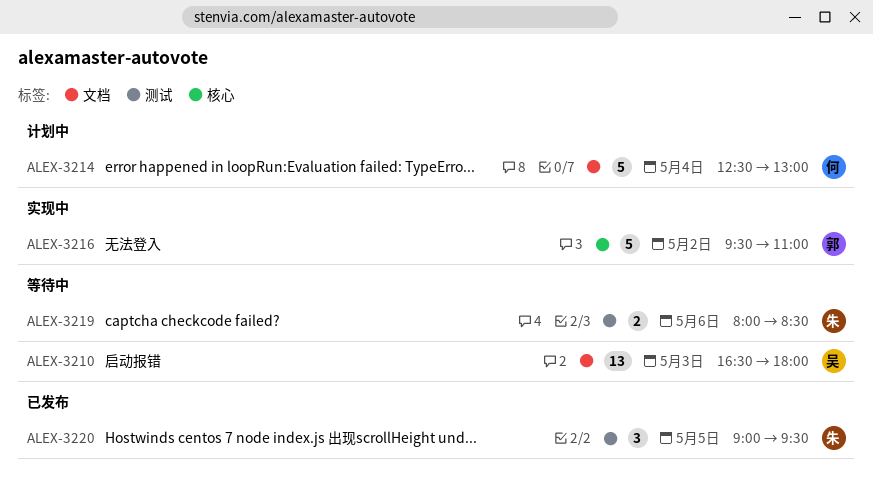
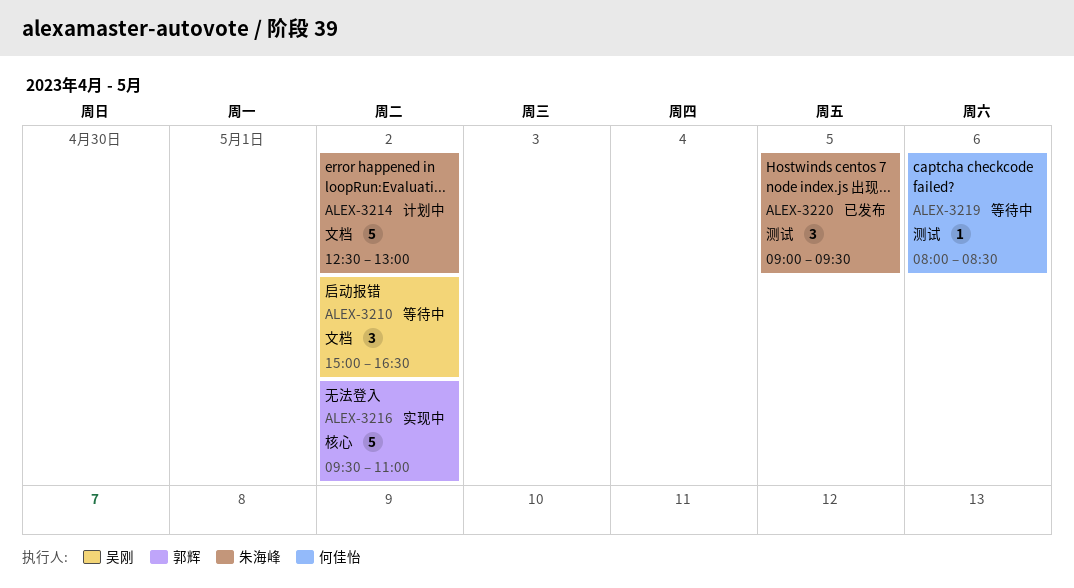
ALEX-3210, estimate: 13 -> 3
ALEX-3210, day: May 3 -> May 2
ALEX-3210, begins: 16:30 -> 15:00
ALEX-3210, ends: 18:00 -> 16:30
ALEX-3214, owner: 何佳怡 -> 朱海峰
ALEX-3214, day: May 4 -> May 2
ALEX-3219, owner: 朱海峰 -> 何佳怡
ALEX-3219, estimate: 2 -> 1

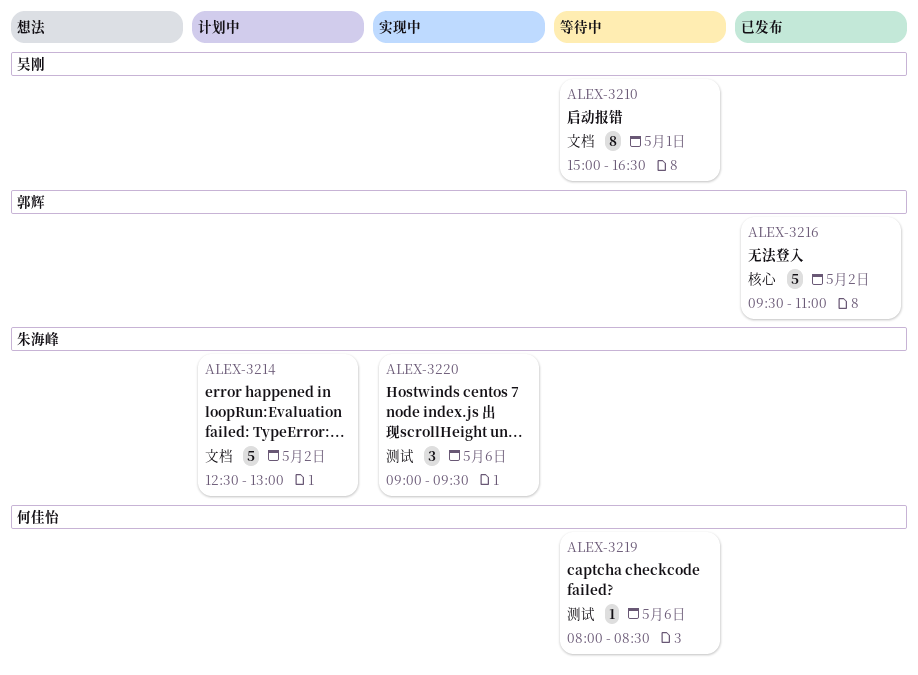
ALEX-3210, estimate: 3 -> 8
ALEX-3210, day: May 2 -> May 1
ALEX-3216, status: 实现中 -> 已发布
ALEX-3220, status: 已发布 -> 实现中
ALEX-3220, day: May 5 -> May 6

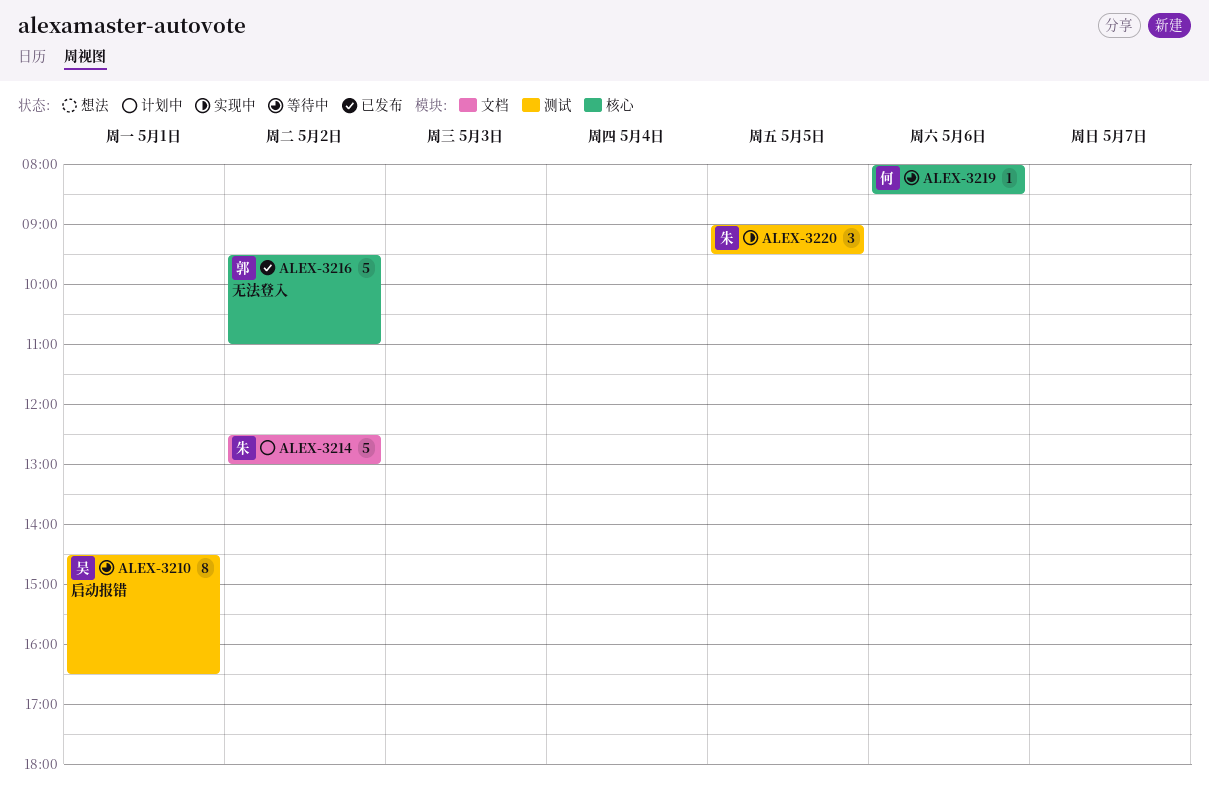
ALEX-3210, label: 文档 -> 测试
ALEX-3210, begins: 15:00 -> 14:30
ALEX-3219, label: 测试 -> 核心
ALEX-3220, day: May 6 -> May 5

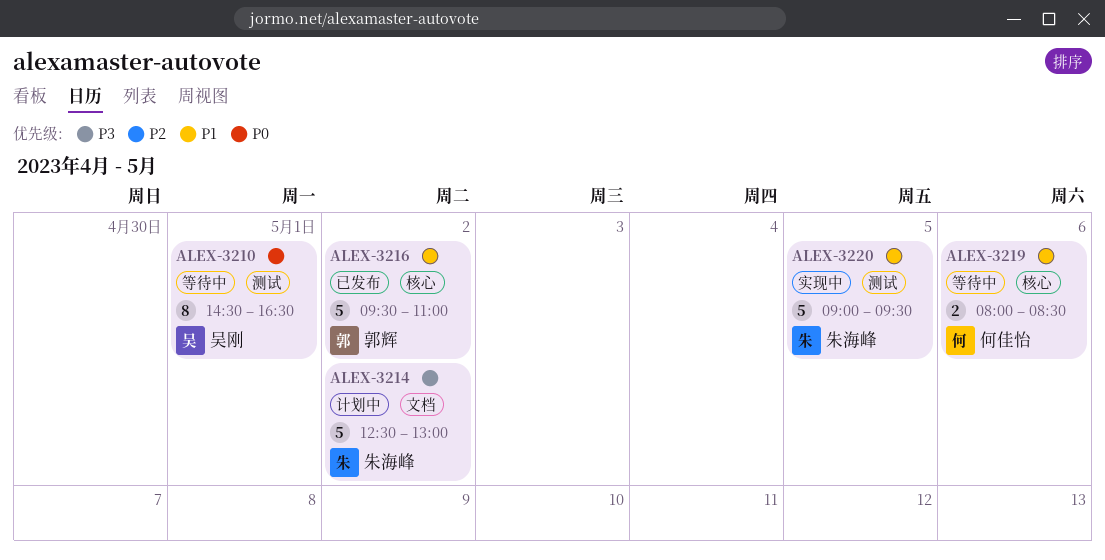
ALEX-3219, estimate: 1 -> 2
ALEX-3220, estimate: 3 -> 5

